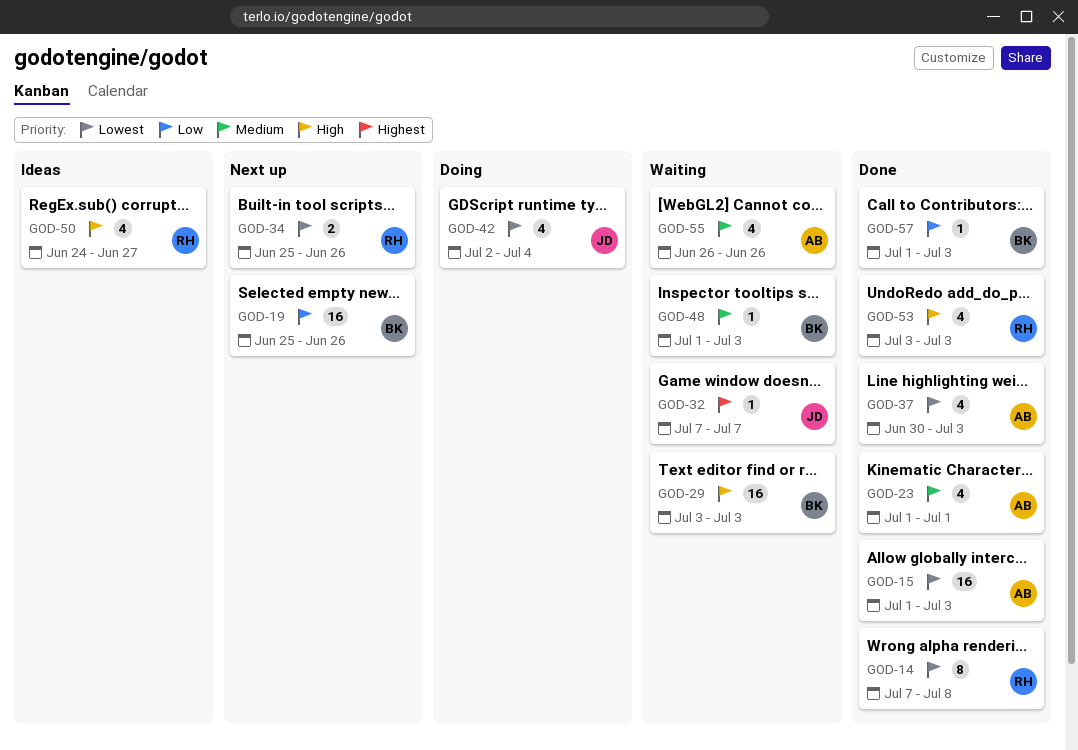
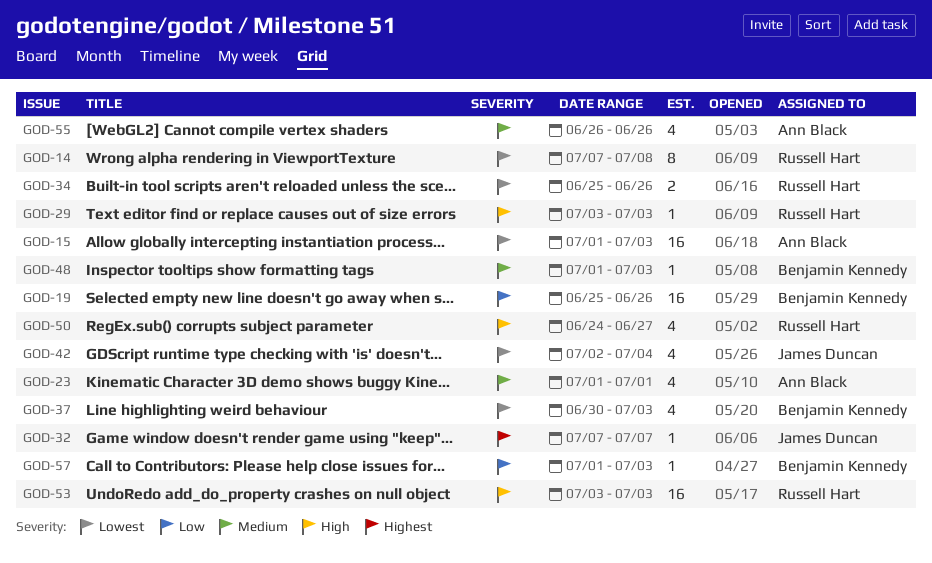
GOD-29, owner: Benjamin Kennedy -> Russell Hart
GOD-29, estimate: 16 -> 1
GOD-37, owner: Ann Black -> Benjamin Kennedy
GOD-53, estimate: 4 -> 16

